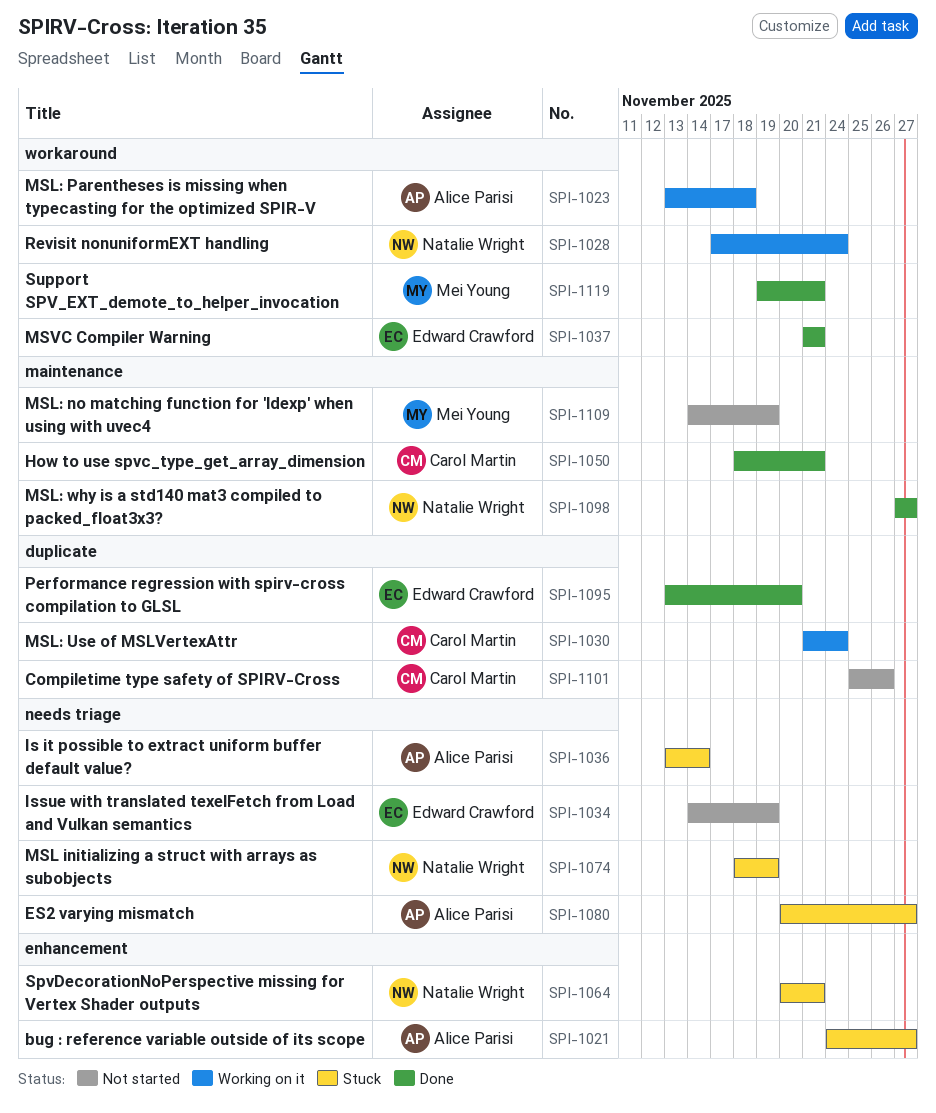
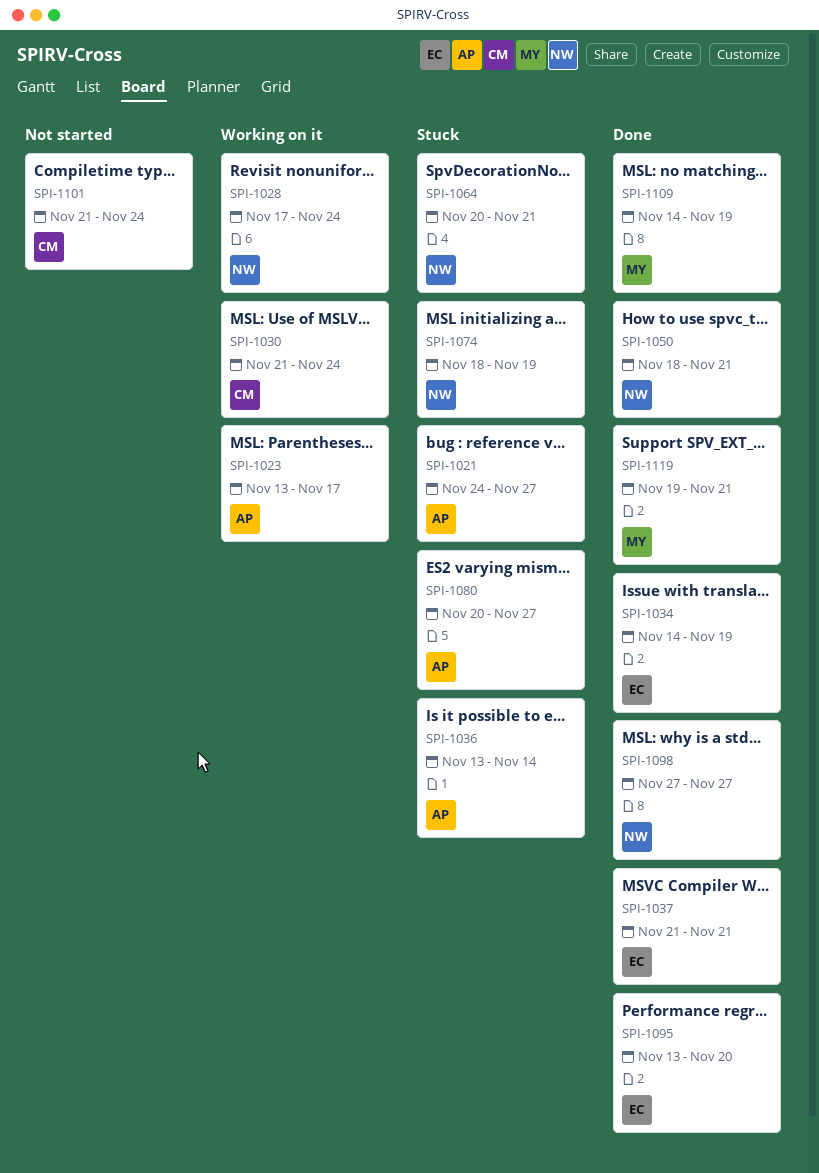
SPI-1023, due: Nov 18 -> Nov 17
SPI-1034, status: Not started -> Done
SPI-1050, owner: Carol Martin -> Natalie Wright
SPI-1101, start: Nov 25 -> Nov 21
SPI-1101, due: Nov 26 -> Nov 24
SPI-1109, status: Not started -> Done

